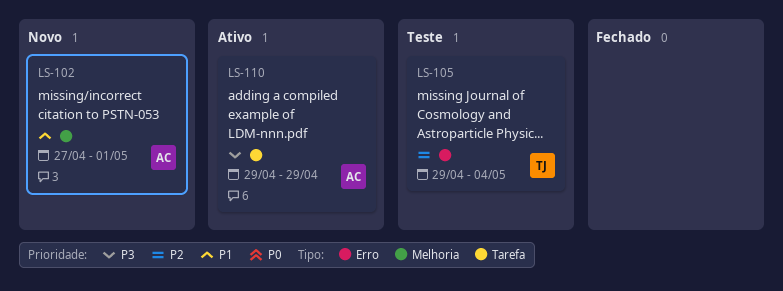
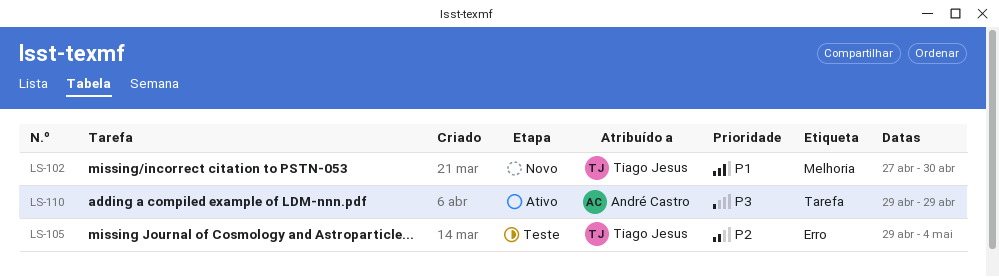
LS-102, owner: André Castro -> Tiago Jesus
LS-102, due: May 1 -> Apr 30

